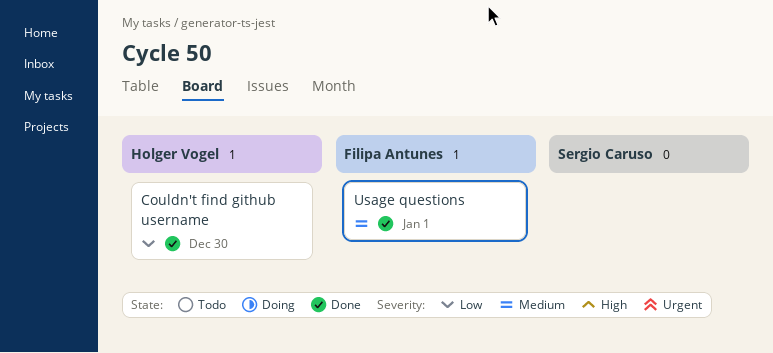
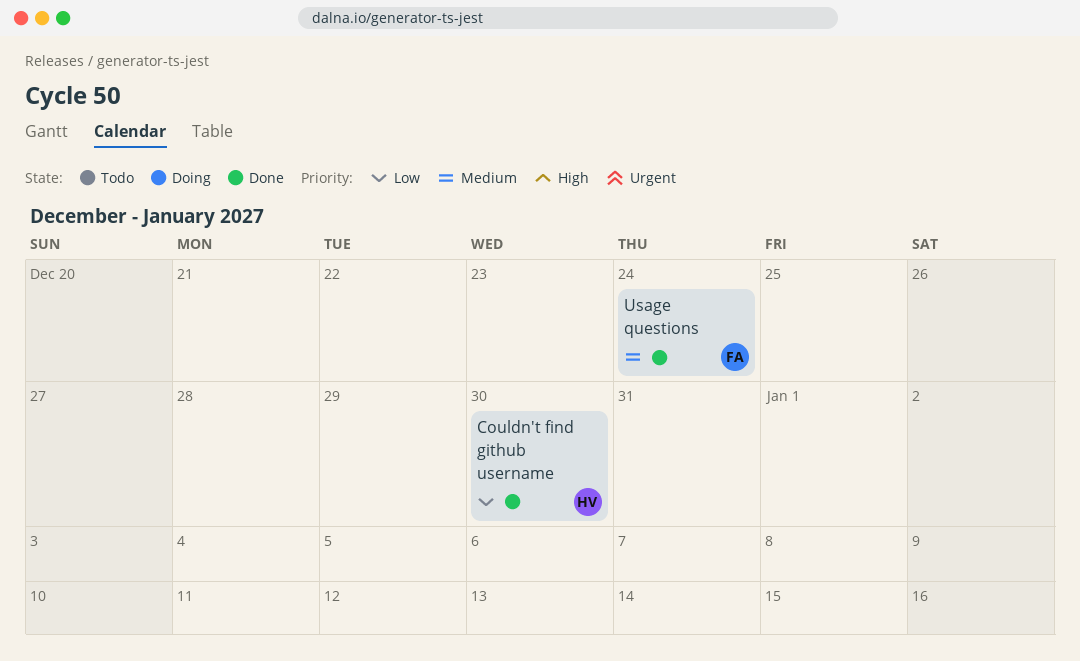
Usage questions, due: Jan 1 -> Dec 24

